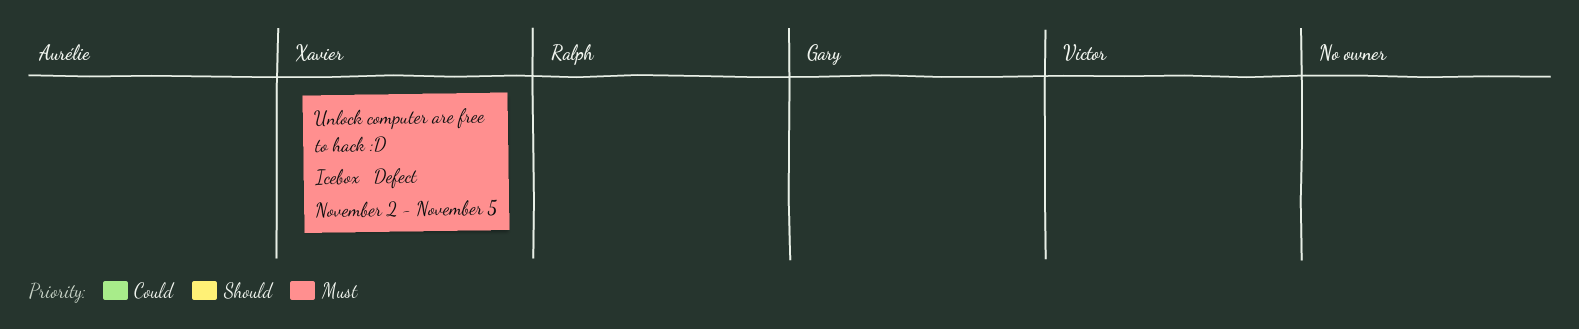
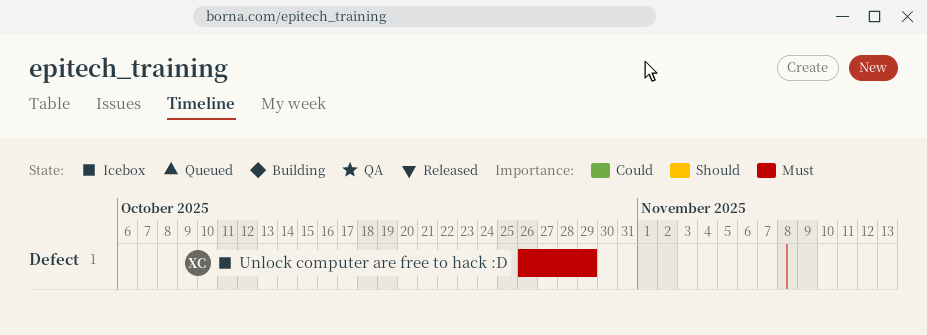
Unlock computer are free to hack :D, start: Nov 2 -> Oct 26
Unlock computer are free to hack :D, due: Nov 5 -> Oct 29

